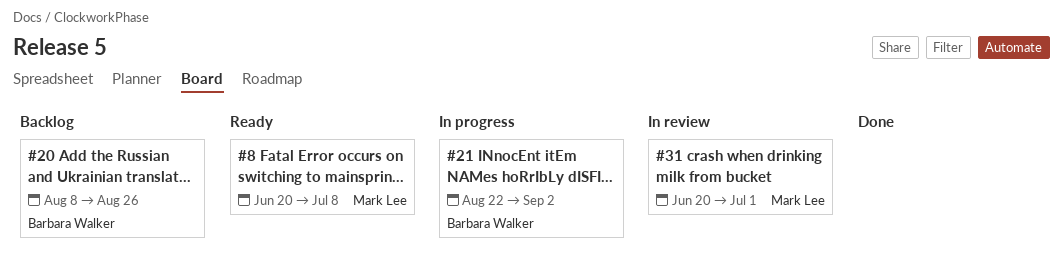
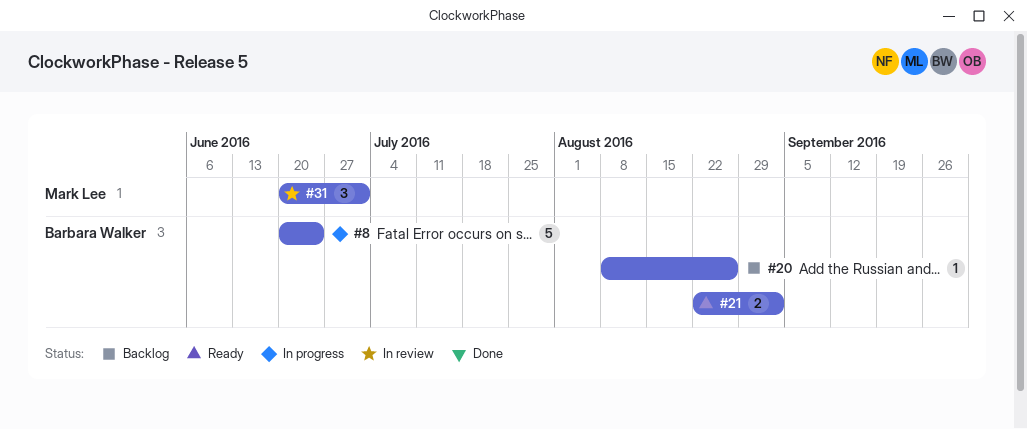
#8, status: Ready -> In progress
#8, owner: Mark Lee -> Barbara Walker
#8, due: Jul 8 -> Jun 24
#21, status: In progress -> Ready

